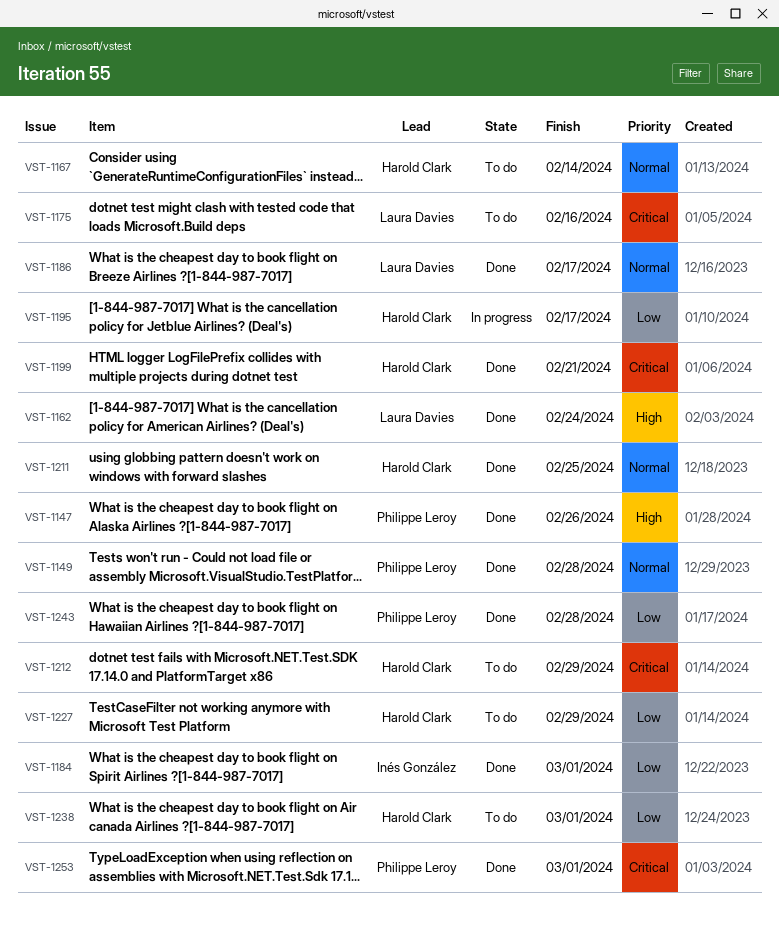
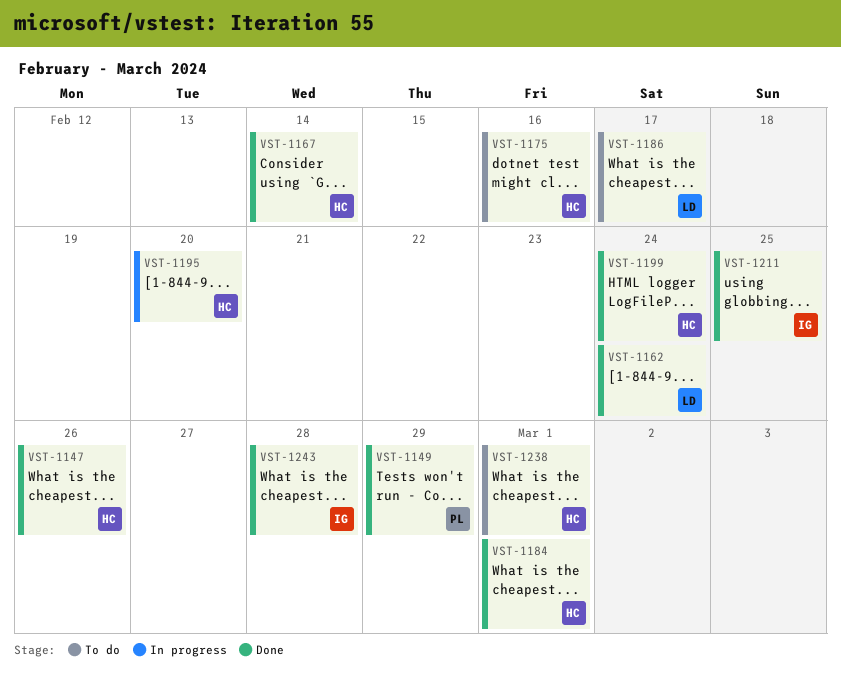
VST-1147, owner: Philippe Leroy -> Harold Clark
VST-1149, due: Feb 28 -> Feb 29
VST-1167, status: To do -> Done
VST-1175, owner: Laura Davies -> Harold Clark
VST-1184, owner: Inés González -> Harold Clark
VST-1186, status: Done -> To do
VST-1195, due: Feb 17 -> Feb 20
VST-1199, due: Feb 21 -> Feb 24
VST-1211, owner: Harold Clark -> Inés González
VST-1212: present -> none
VST-1227: present -> none
VST-1243, owner: Philippe Leroy -> Inés González
VST-1253: present -> none

